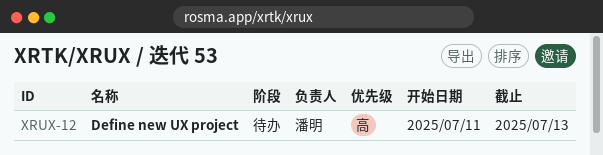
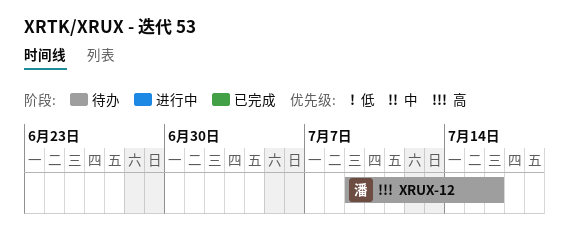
XRUX-12, start: Jul 11 -> Jul 9
XRUX-12, due: Jul 13 -> Jul 16

